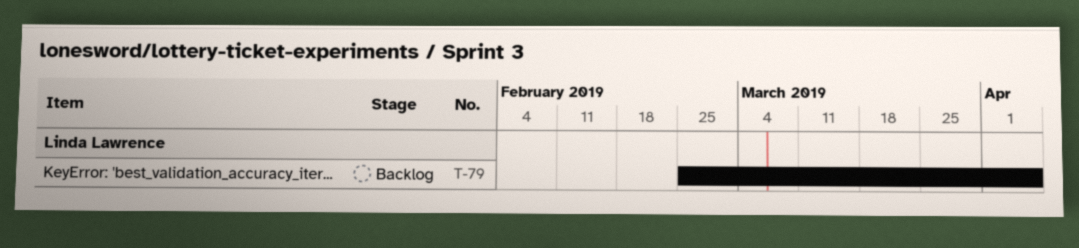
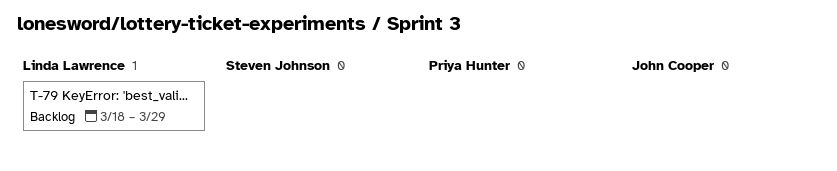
T-79, start: Feb 25 -> Mar 18
T-79, due: Apr 5 -> Mar 29

